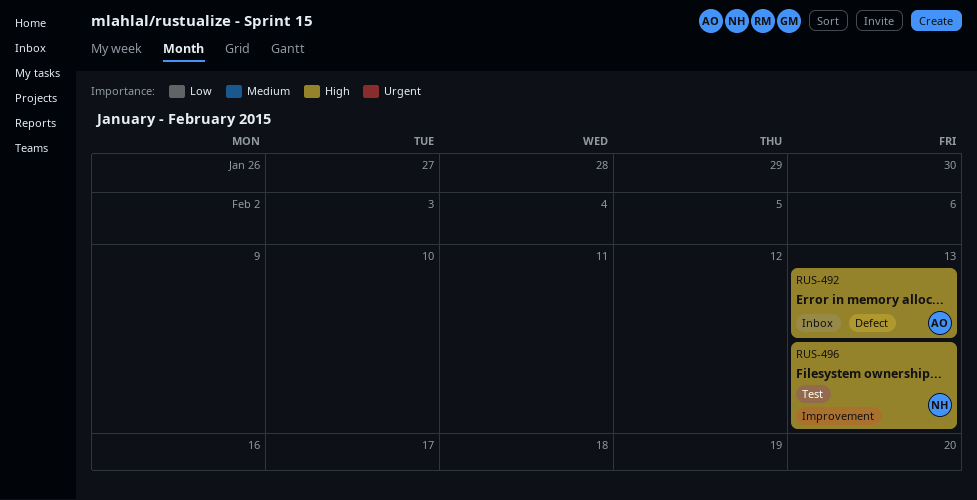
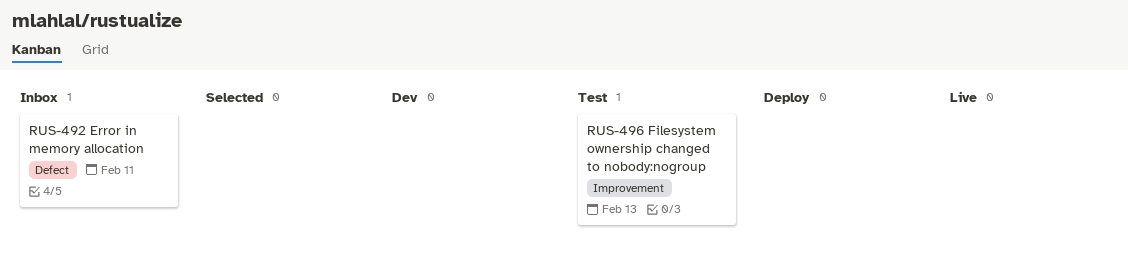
RUS-492, due: Feb 13 -> Feb 11

